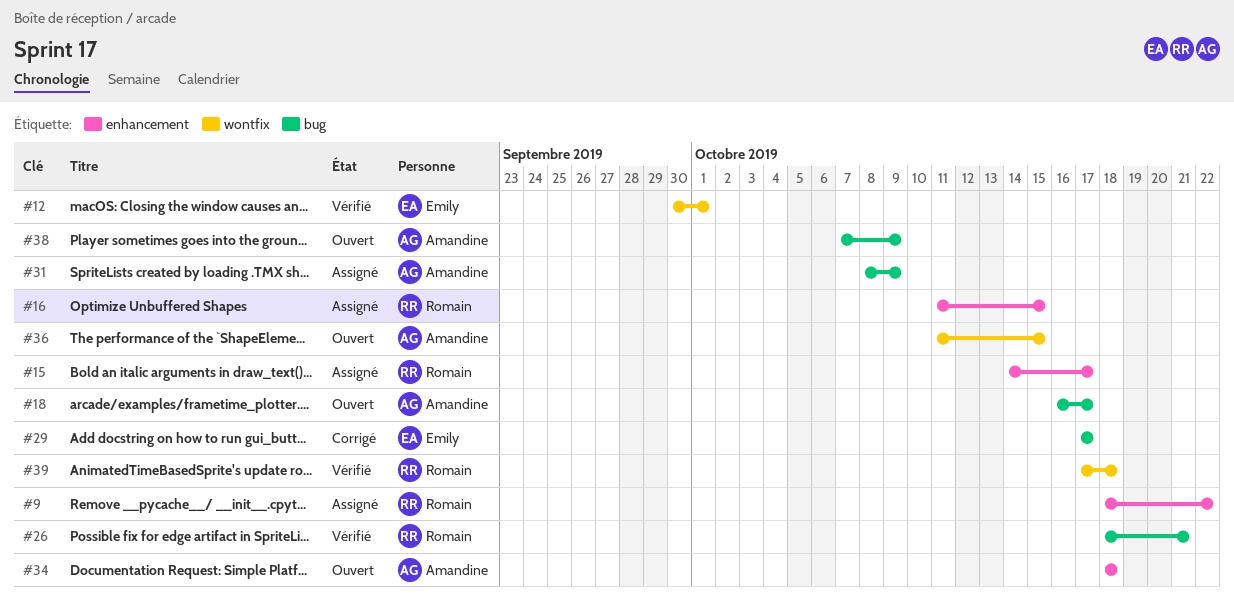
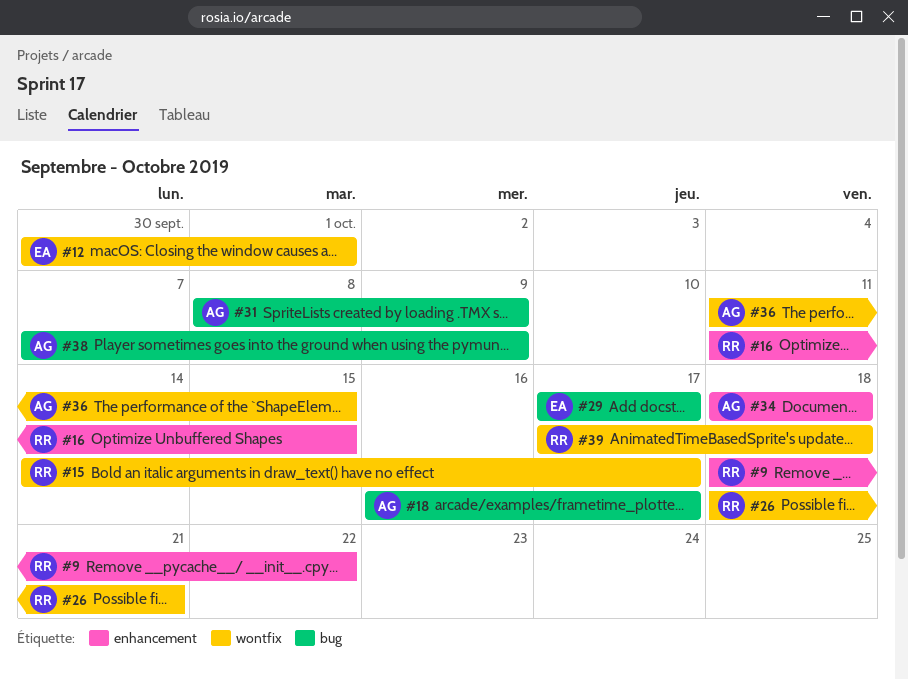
#15, label: enhancement -> wontfix
#26, label: bug -> wontfix

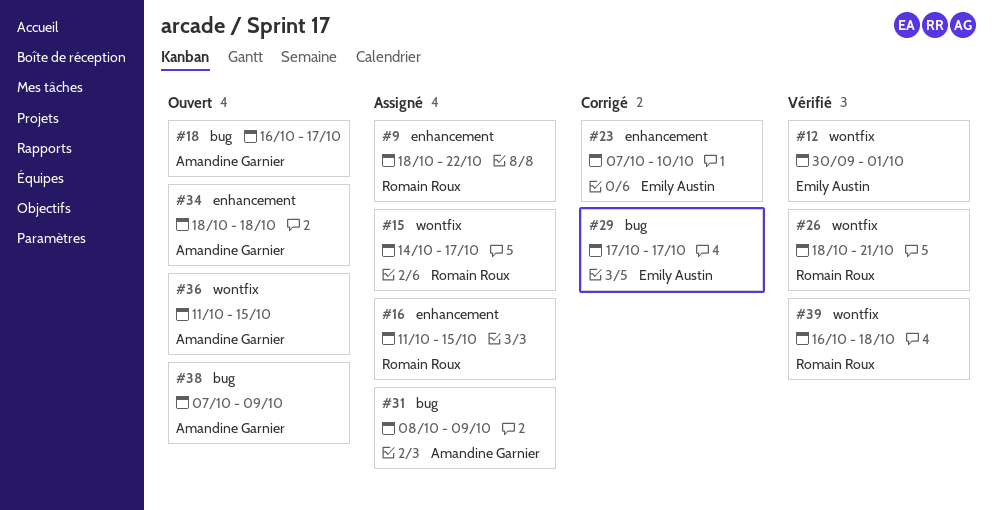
#23: none -> present
#39, start: Oct 17 -> Oct 16

